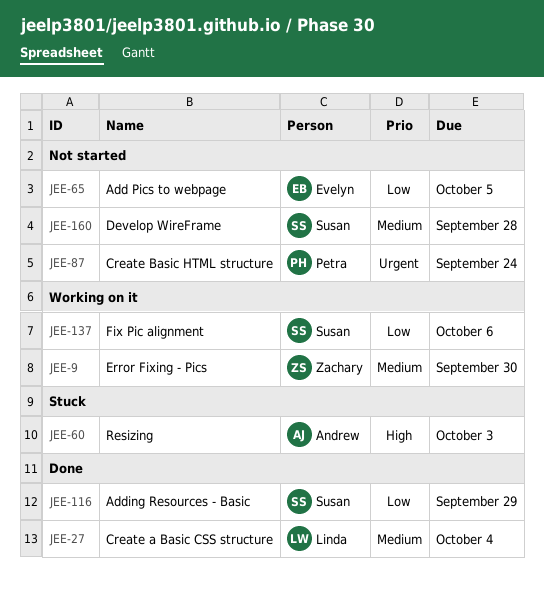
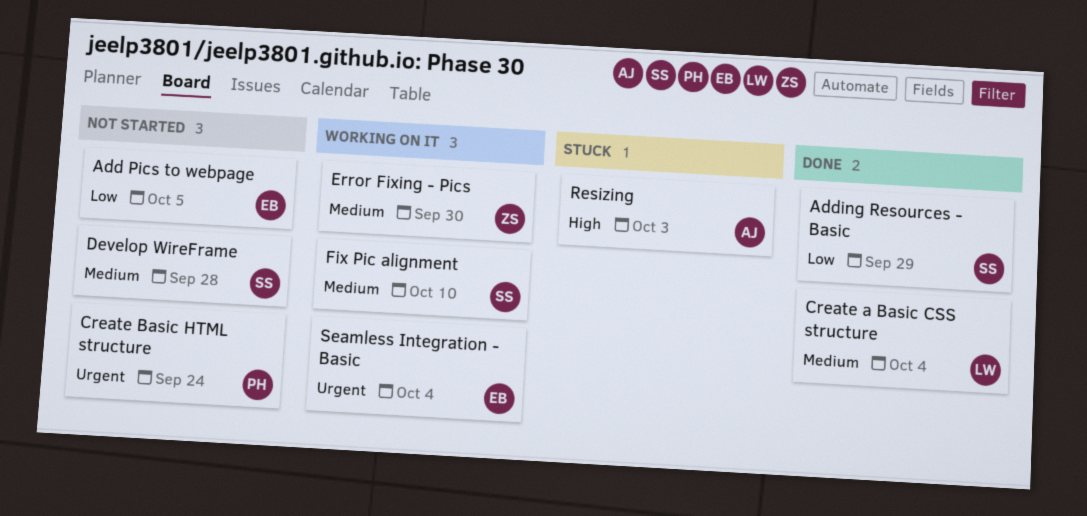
Fix Pic alignment, priority: Low -> Medium
Fix Pic alignment, due: Oct 6 -> Oct 10
Seamless Integration - Basic: none -> present

